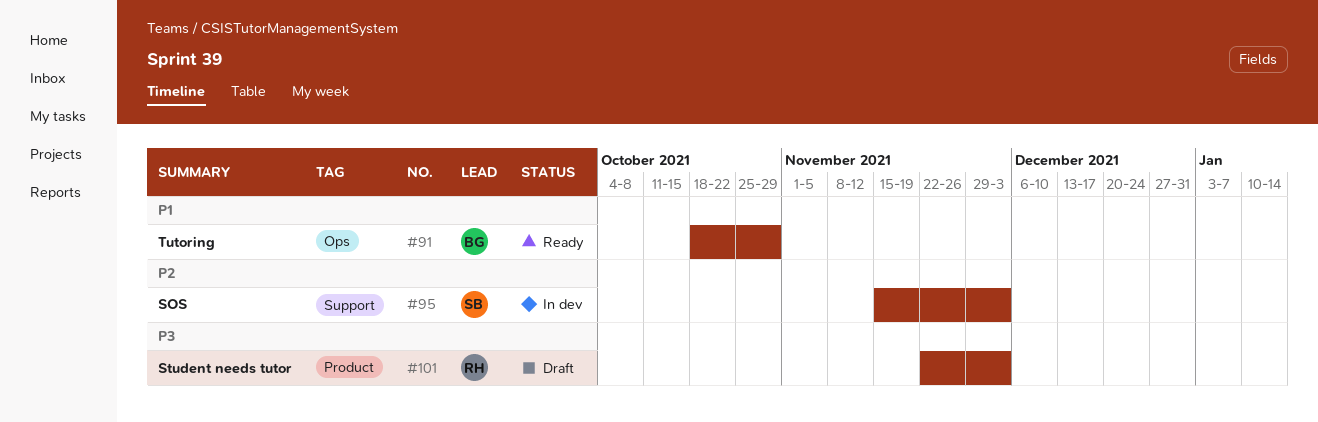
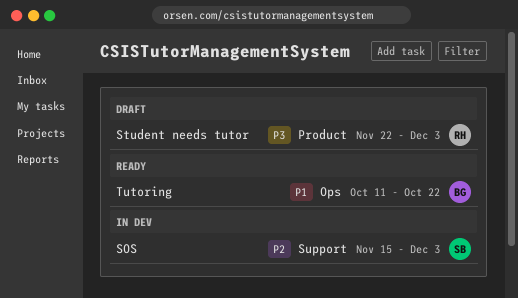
Tutoring, start: Oct 18 -> Oct 11
Tutoring, due: Oct 29 -> Oct 22

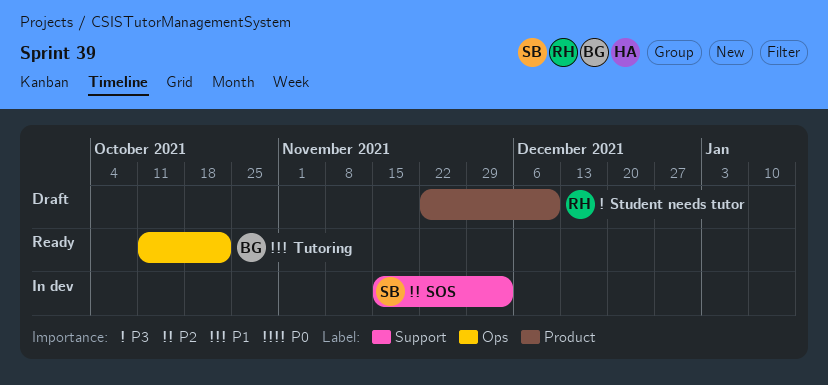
Student needs tutor, due: Dec 3 -> Dec 10

